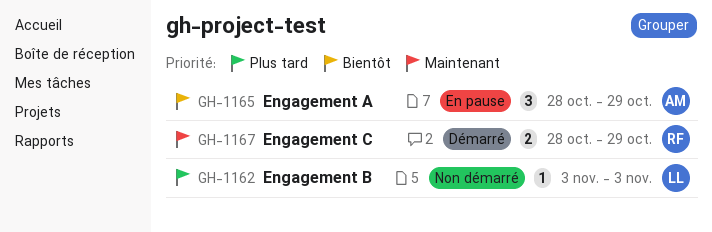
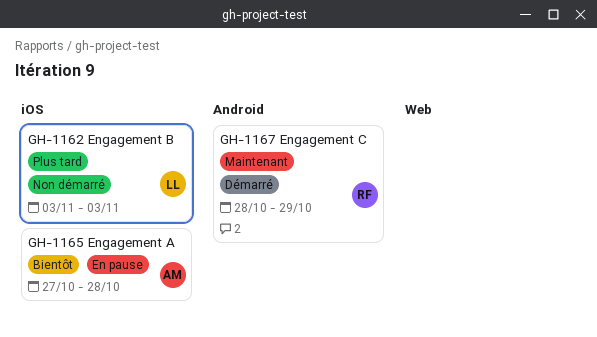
GH-1165, start: Oct 28 -> Oct 27
GH-1165, due: Oct 29 -> Oct 28

